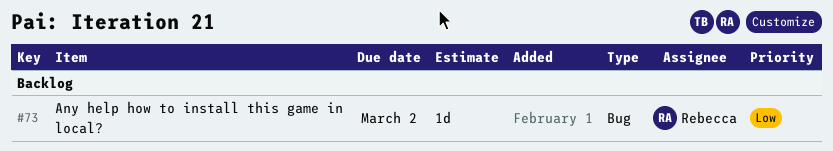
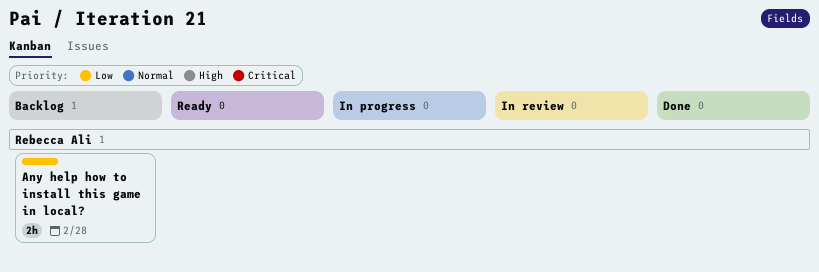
Any help how to install this game in local?, estimate: 1d -> 2h
Any help how to install this game in local?, due: Mar 2 -> Feb 28

